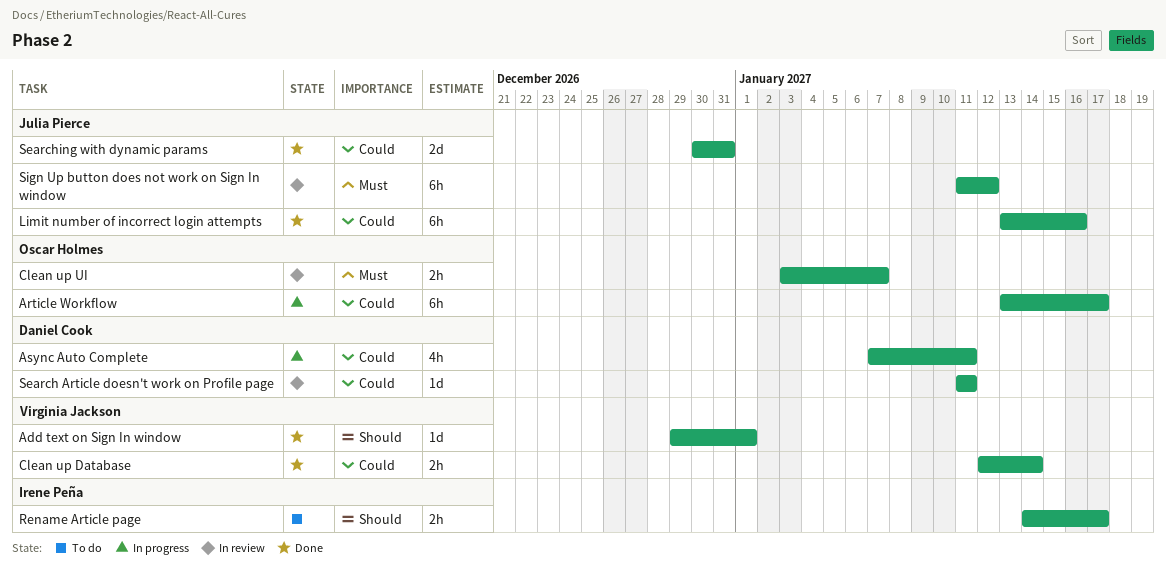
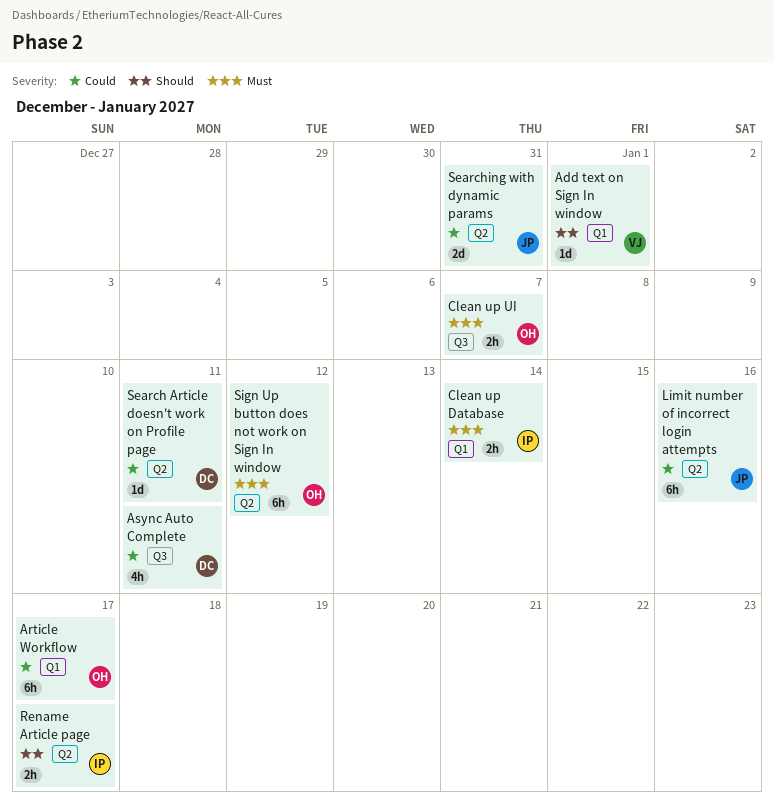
Clean up Database, owner: Virginia Jackson -> Irene Peña
Clean up Database, priority: Could -> Must
Sign Up button does not work on Sign In window, owner: Julia Pierce -> Oscar Holmes

